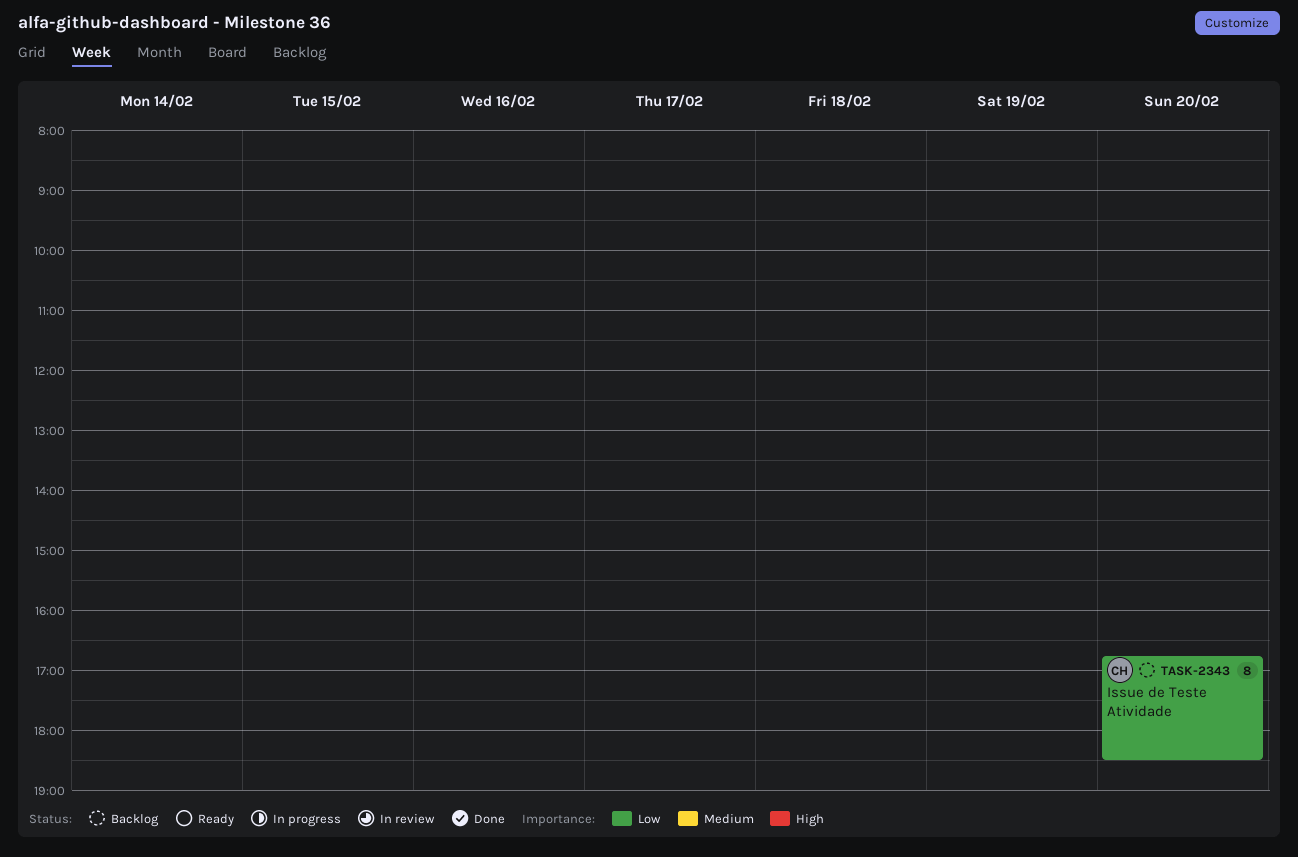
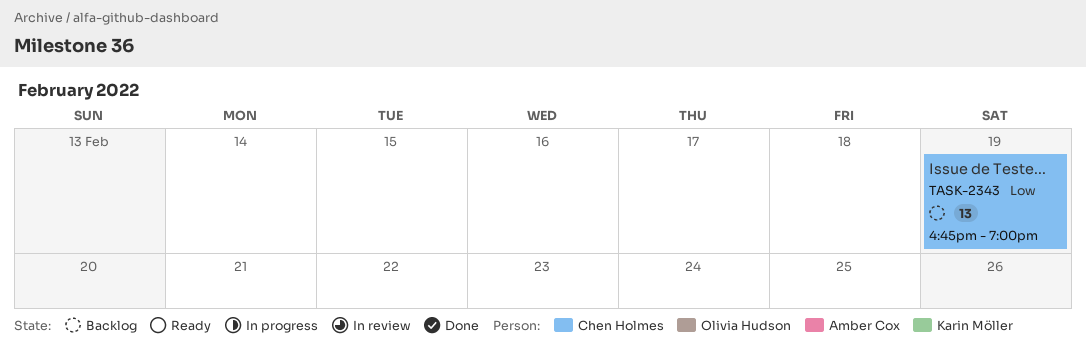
TASK-2343, estimate: 8 -> 13
TASK-2343, day: Feb 20 -> Feb 19
TASK-2343, ends: 18:30 -> 19:00

